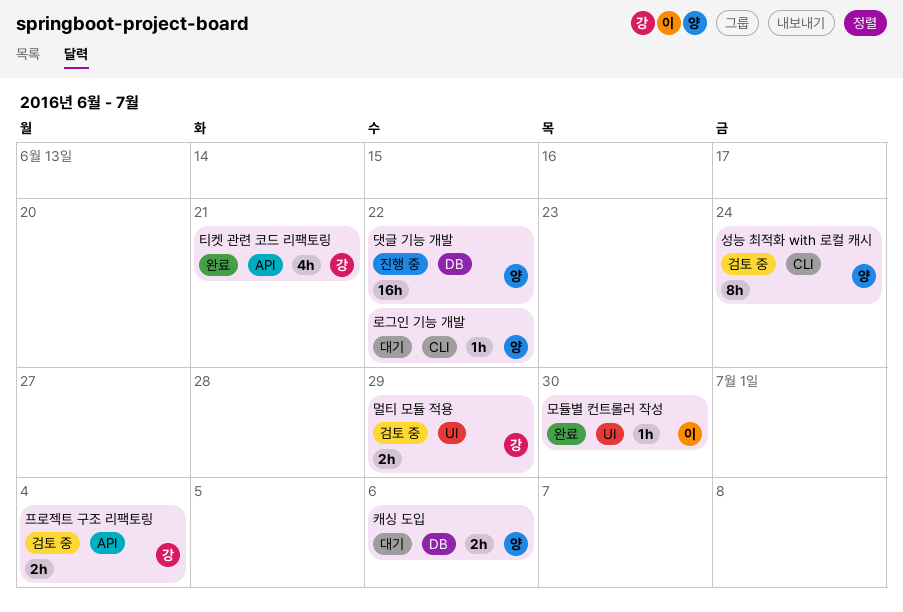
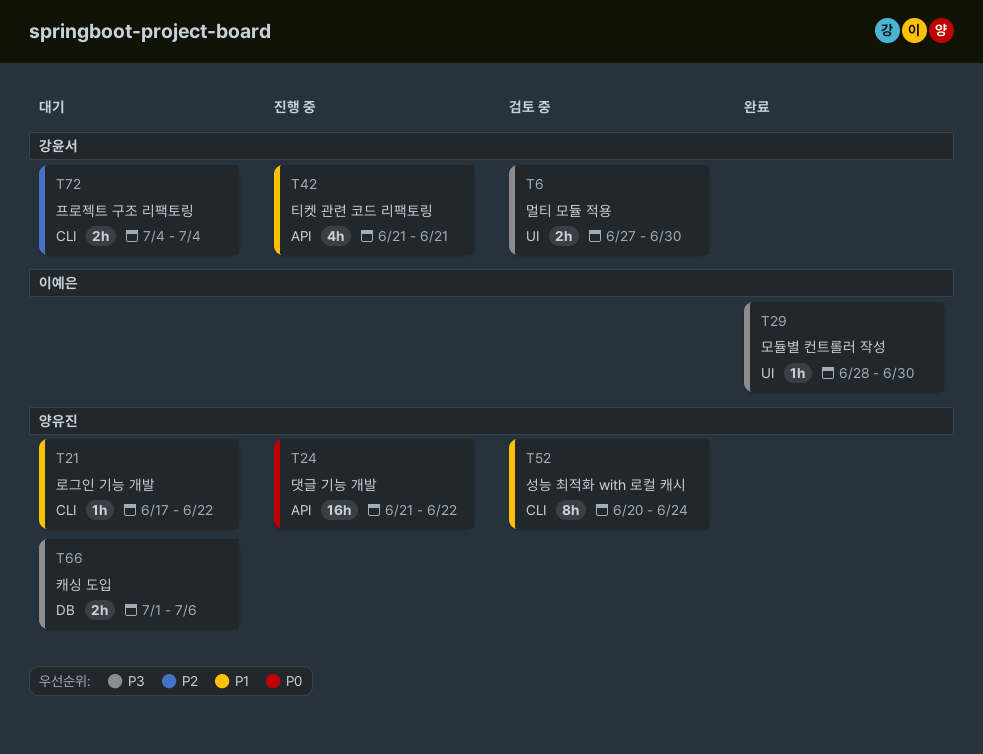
댓글 기능 개발, label: DB -> API
멀티 모듈 적용, due: Jun 29 -> Jun 30
티켓 관련 코드 리팩토링, status: 완료 -> 진행 중
프로젝트 구조 리팩토링, status: 검토 중 -> 대기
프로젝트 구조 리팩토링, label: API -> CLI

